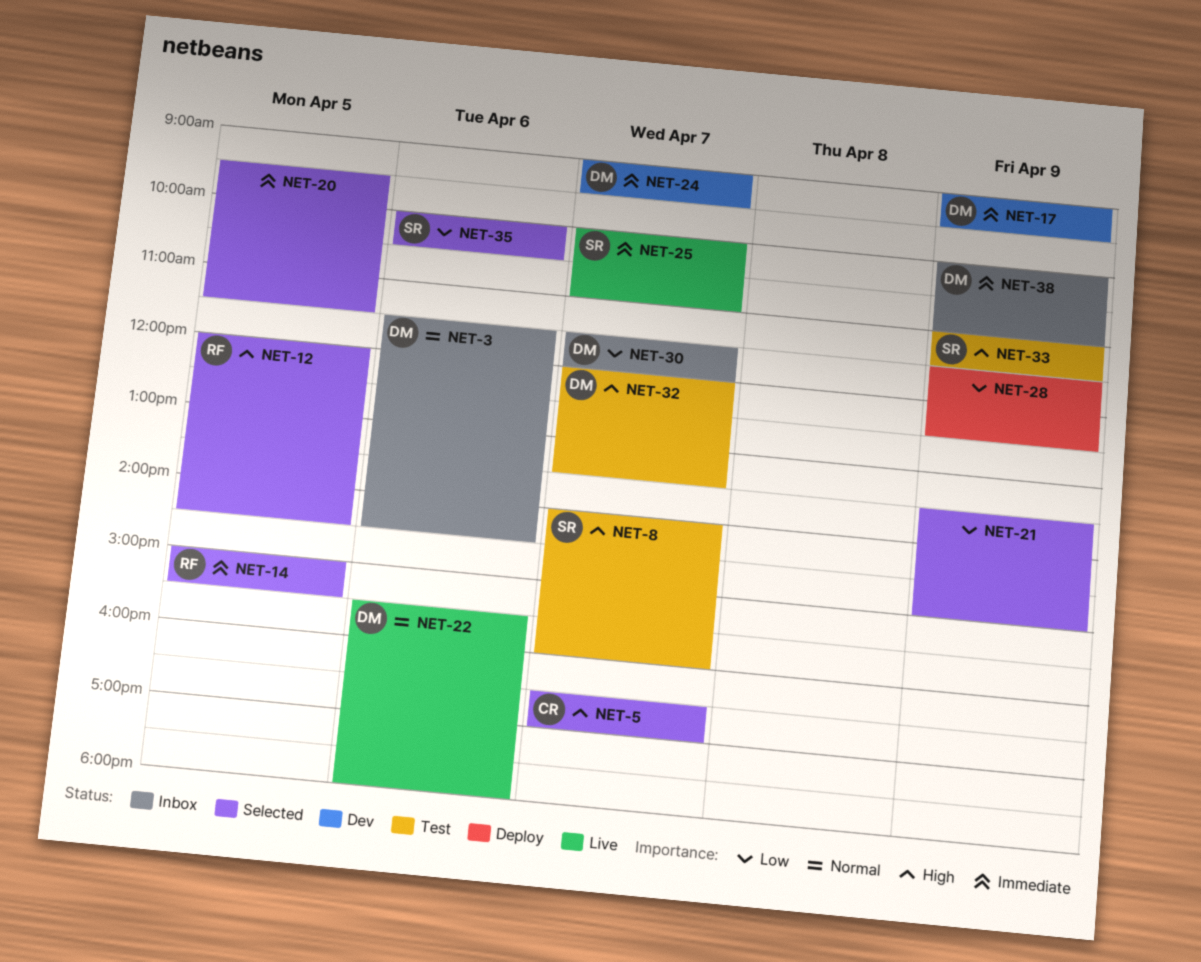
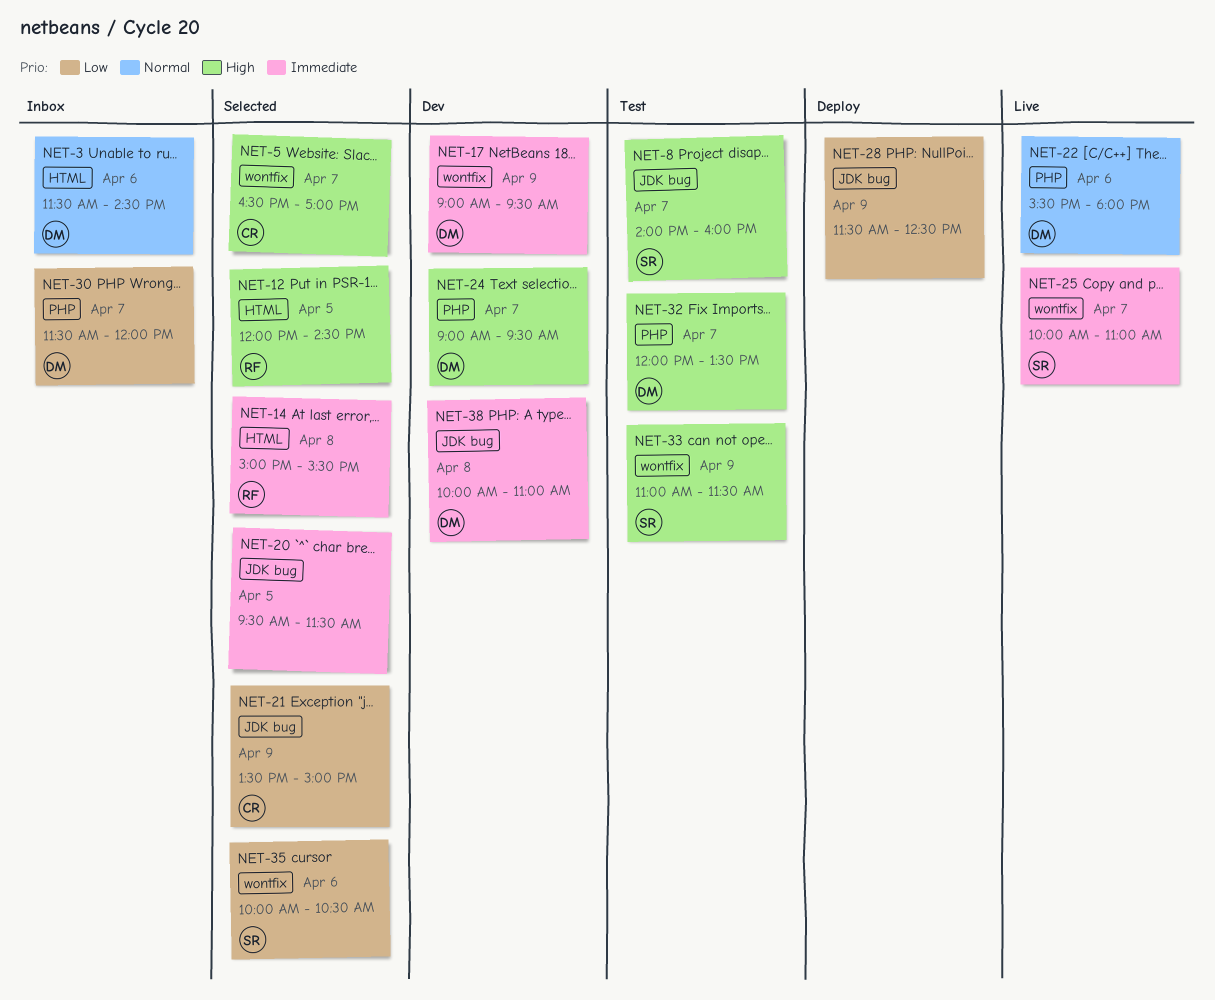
NET-14, day: Apr 5 -> Apr 8
NET-21, owner: none -> CR
NET-24, priority: Immediate -> High
NET-38, status: Inbox -> Dev
NET-38, day: Apr 9 -> Apr 8

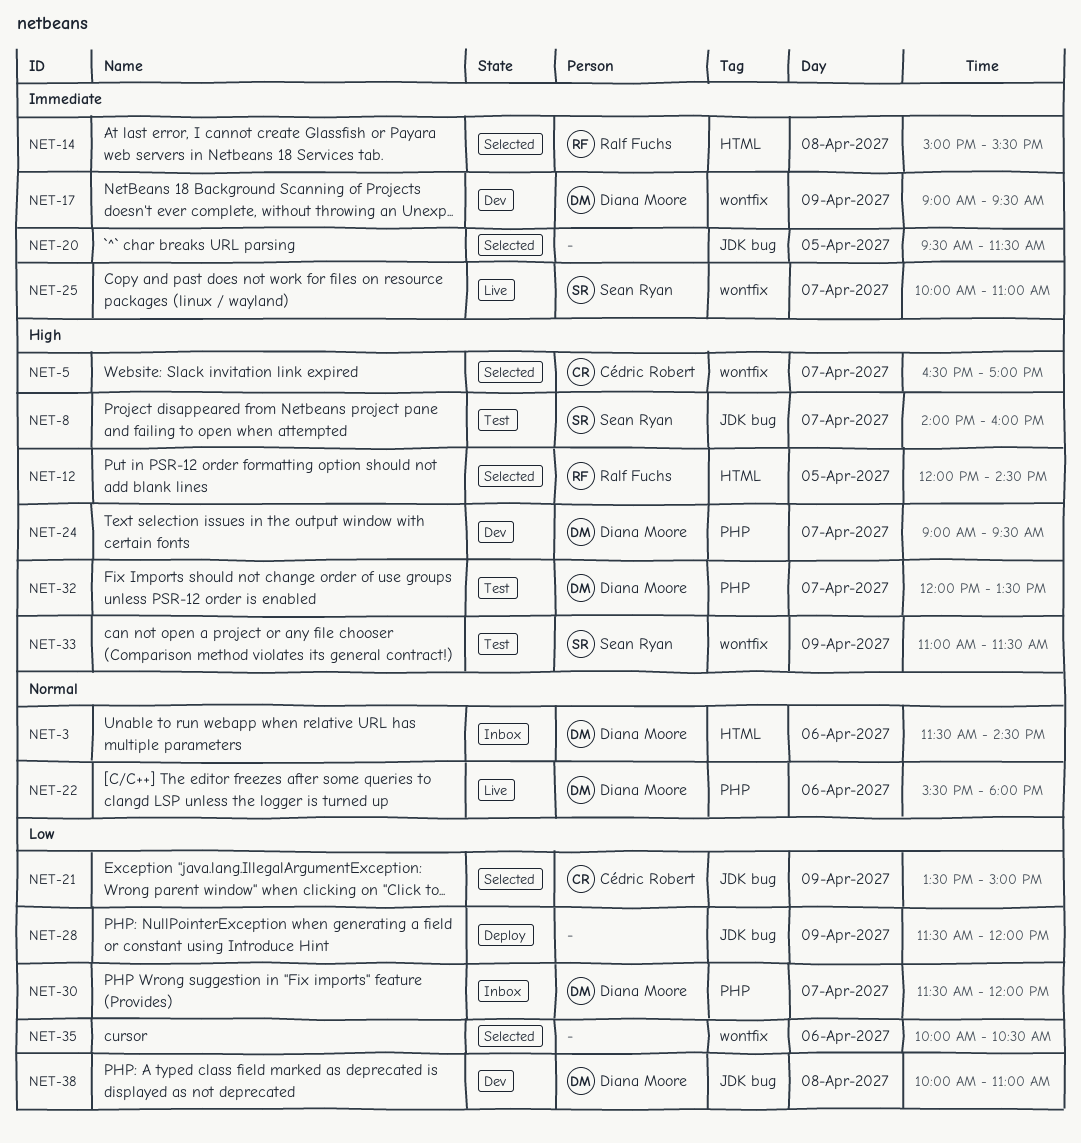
NET-28, ends: 12:30 -> 12:00
NET-35, owner: Sean Ryan -> none
NET-38, priority: Immediate -> Low

